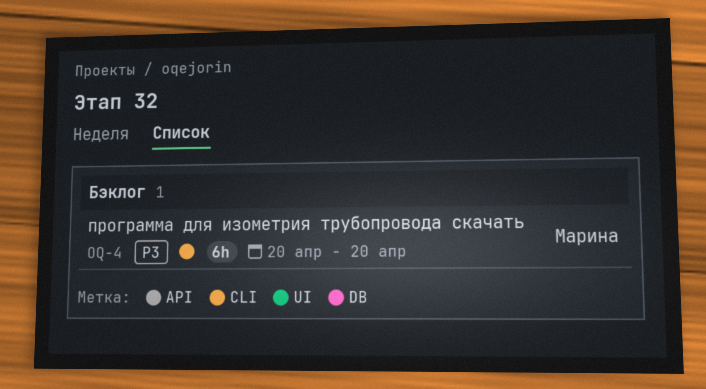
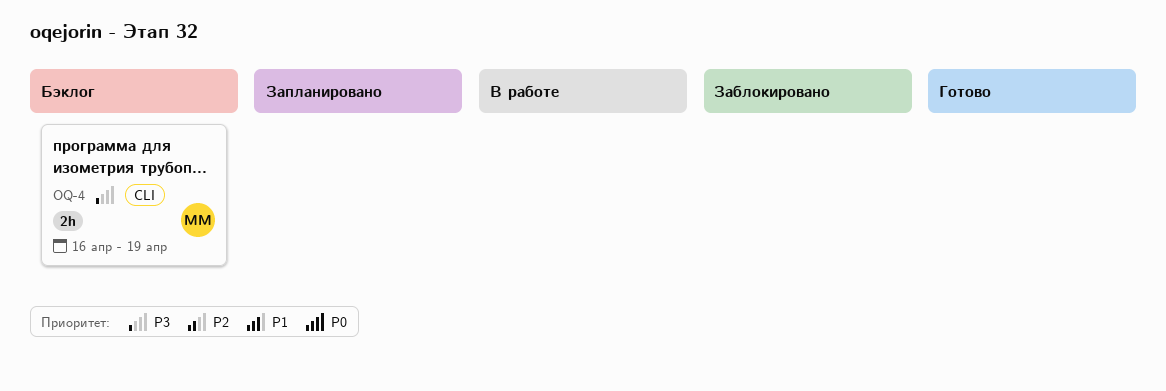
OQ-4, estimate: 6h -> 2h
OQ-4, start: Apr 20 -> Apr 16
OQ-4, due: Apr 20 -> Apr 19

